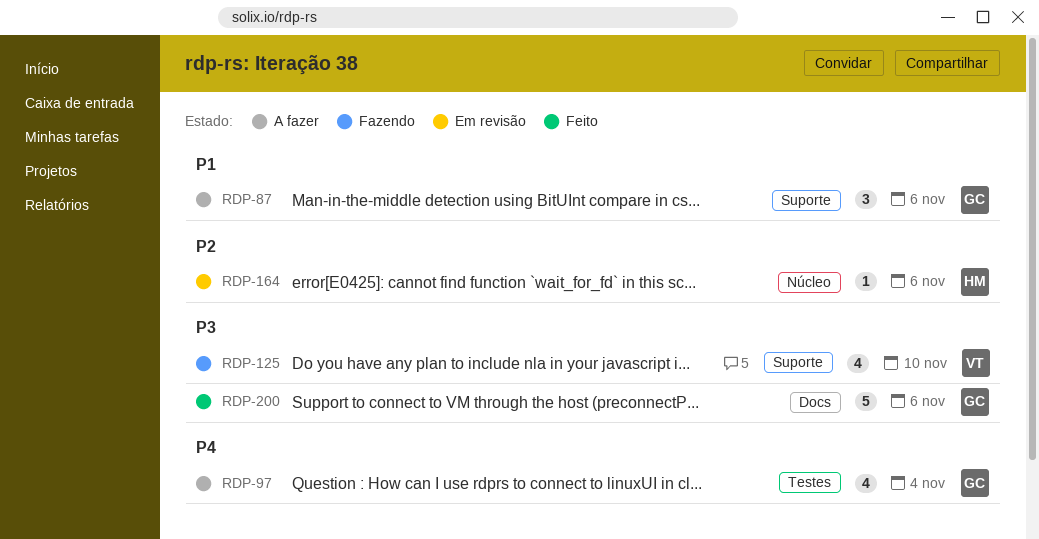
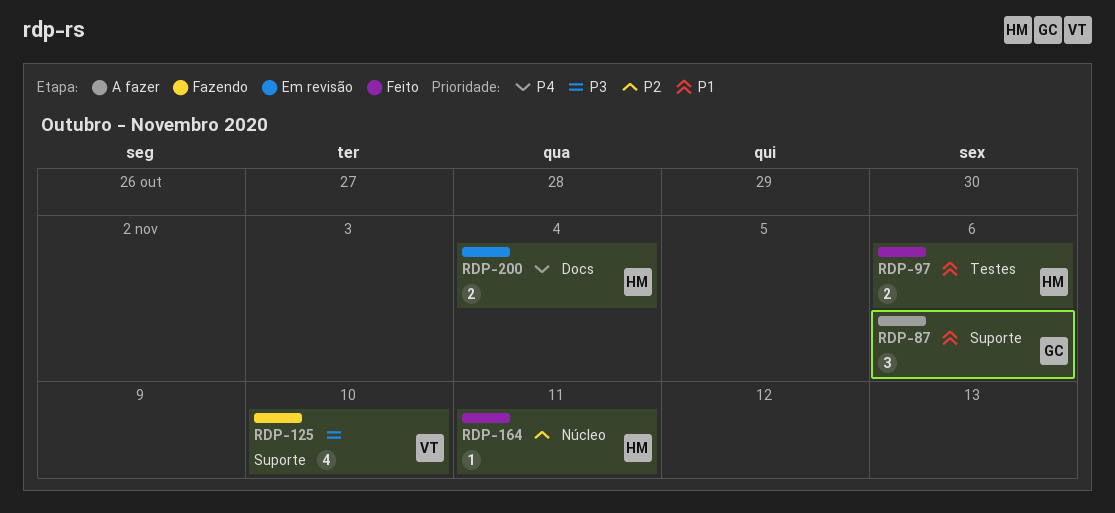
RDP-97, status: A fazer -> Feito
RDP-97, owner: GC -> HM
RDP-97, priority: P4 -> P1
RDP-97, estimate: 4 -> 2
RDP-97, due: Nov 4 -> Nov 6
RDP-164, status: Em revisão -> Feito
RDP-164, due: Nov 6 -> Nov 11
RDP-200, status: Feito -> Em revisão
RDP-200, owner: GC -> HM
RDP-200, priority: P3 -> P4
RDP-200, estimate: 5 -> 2
RDP-200, due: Nov 6 -> Nov 4

